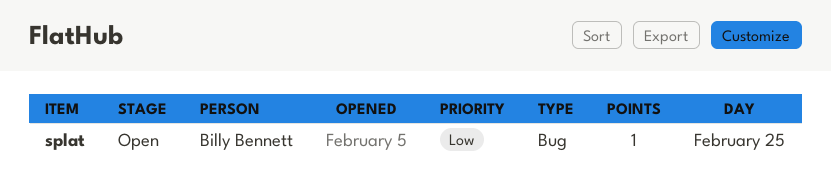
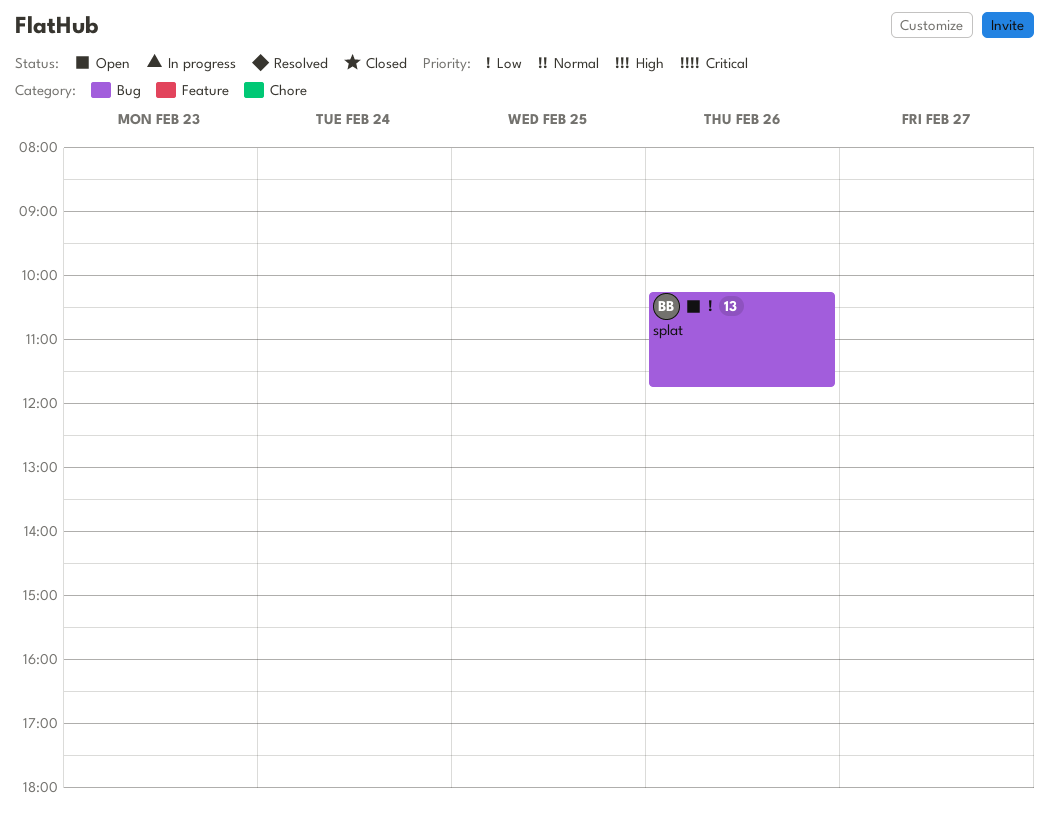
splat, estimate: 1 -> 13
splat, day: Feb 25 -> Feb 26

